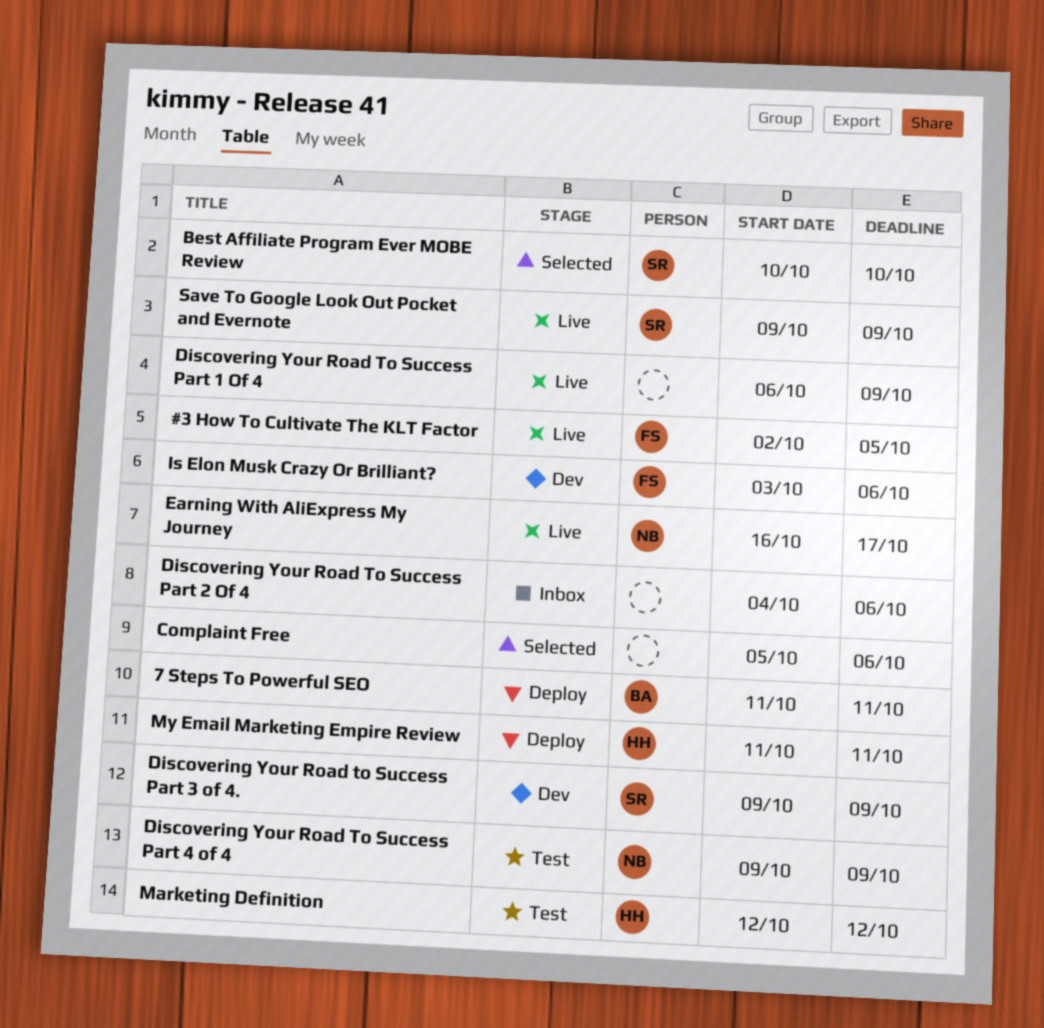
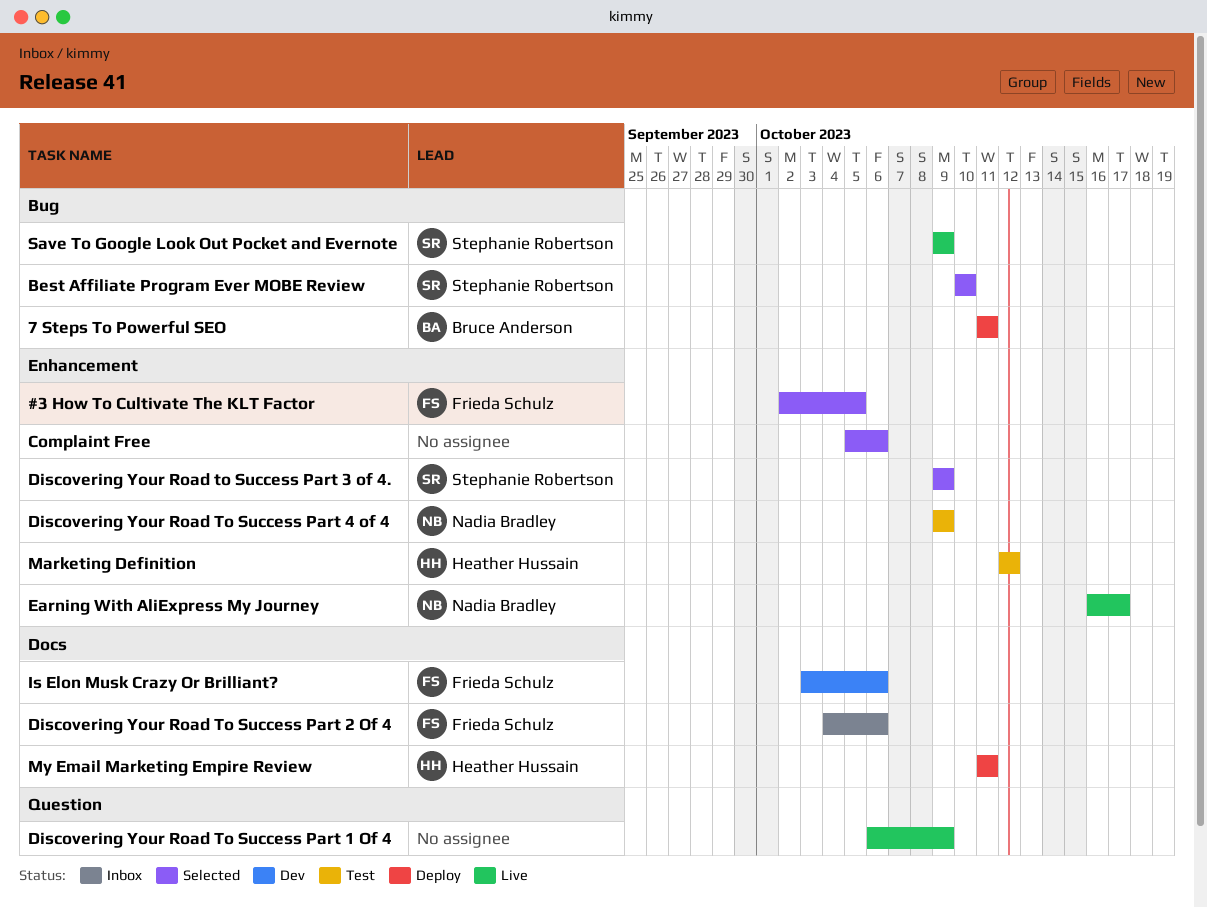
#3 How To Cultivate The KLT Factor, status: Live -> Selected
Discovering Your Road To Success Part 2 Of 4, owner: none -> Frieda Schulz
Discovering Your Road to Success Part 3 of 4., status: Dev -> Selected

